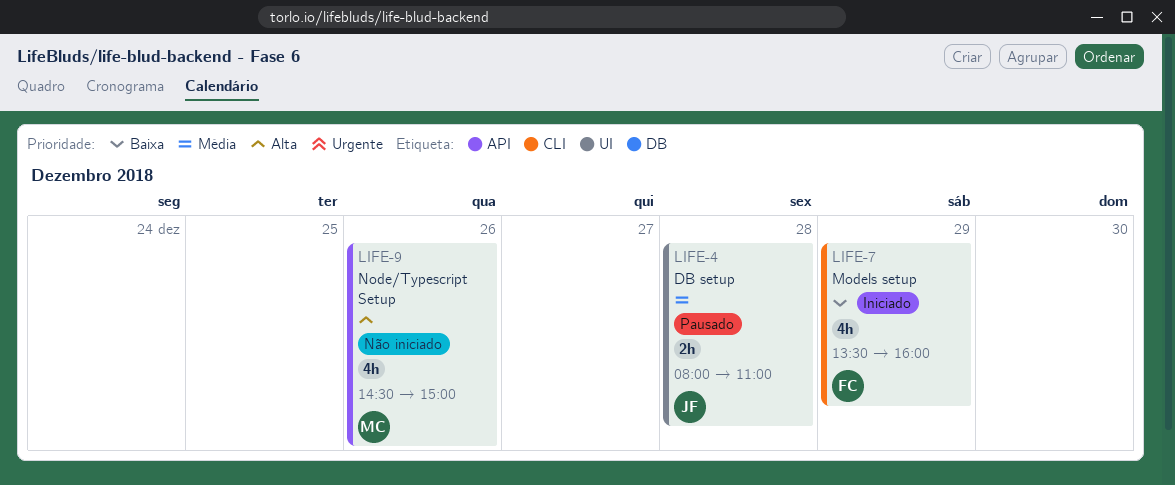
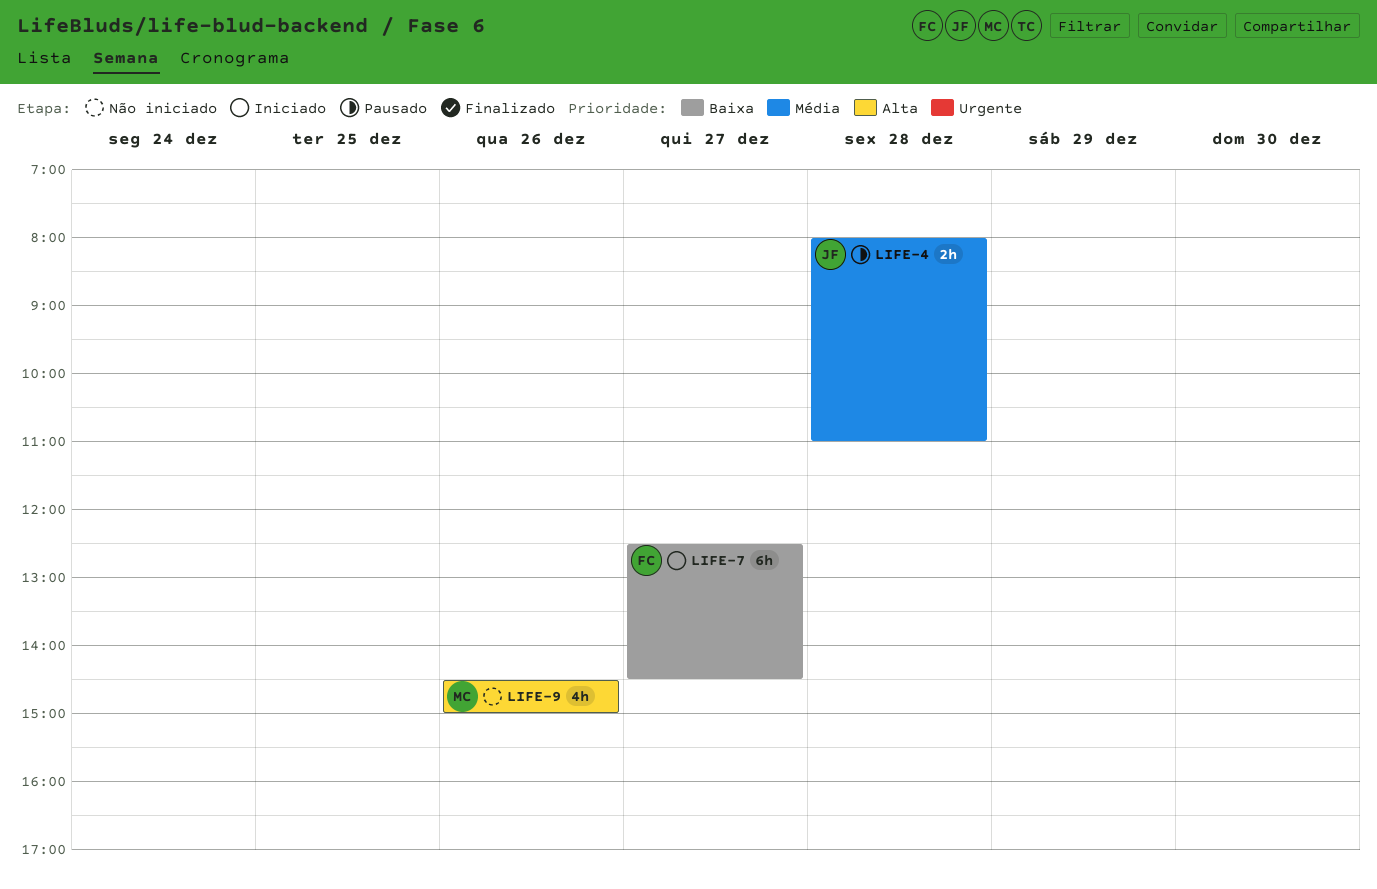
LIFE-7, estimate: 4h -> 6h
LIFE-7, day: Dec 29 -> Dec 27
LIFE-7, begins: 13:30 -> 12:30
LIFE-7, ends: 16:00 -> 14:30

